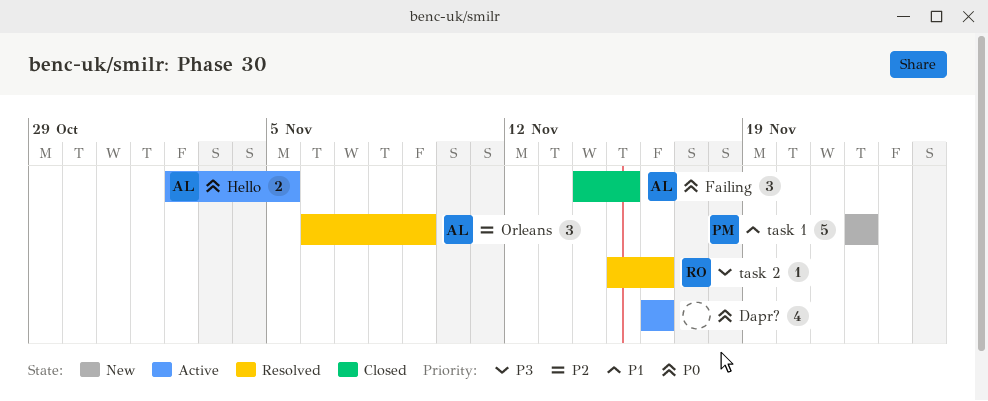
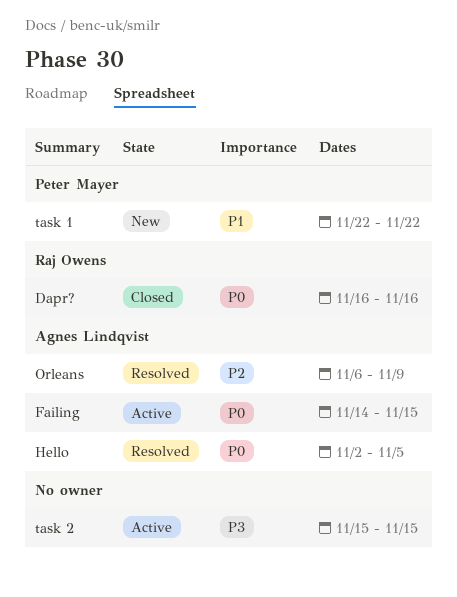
Dapr?, status: Active -> Closed
Dapr?, owner: none -> Raj Owens
Failing, status: Closed -> Active
Hello, status: Active -> Resolved
task 2, status: Resolved -> Active
task 2, owner: Raj Owens -> none
task 2, due: Nov 16 -> Nov 15

